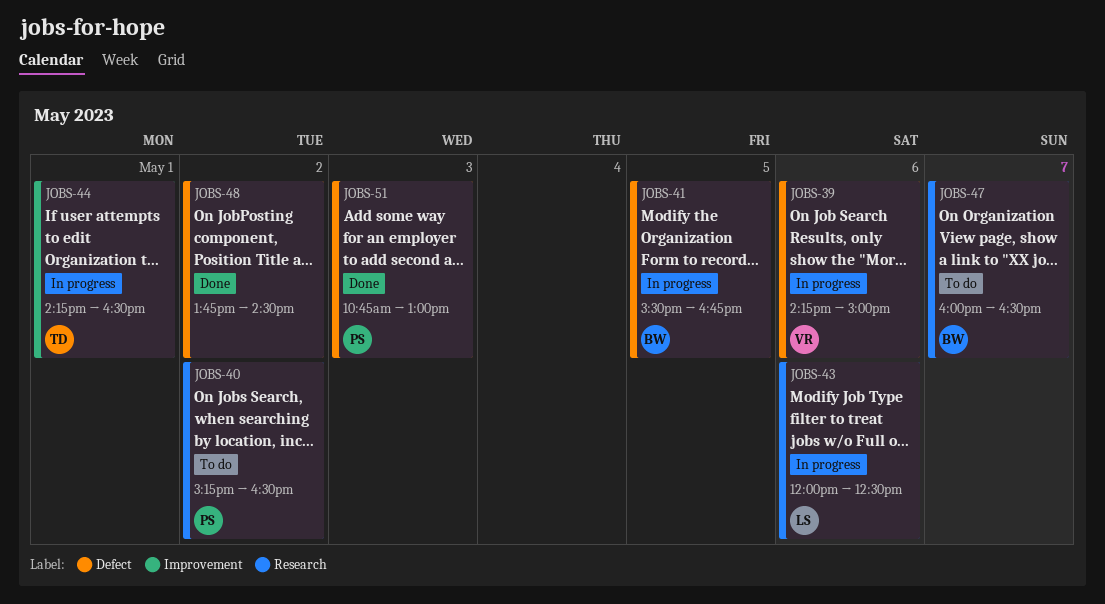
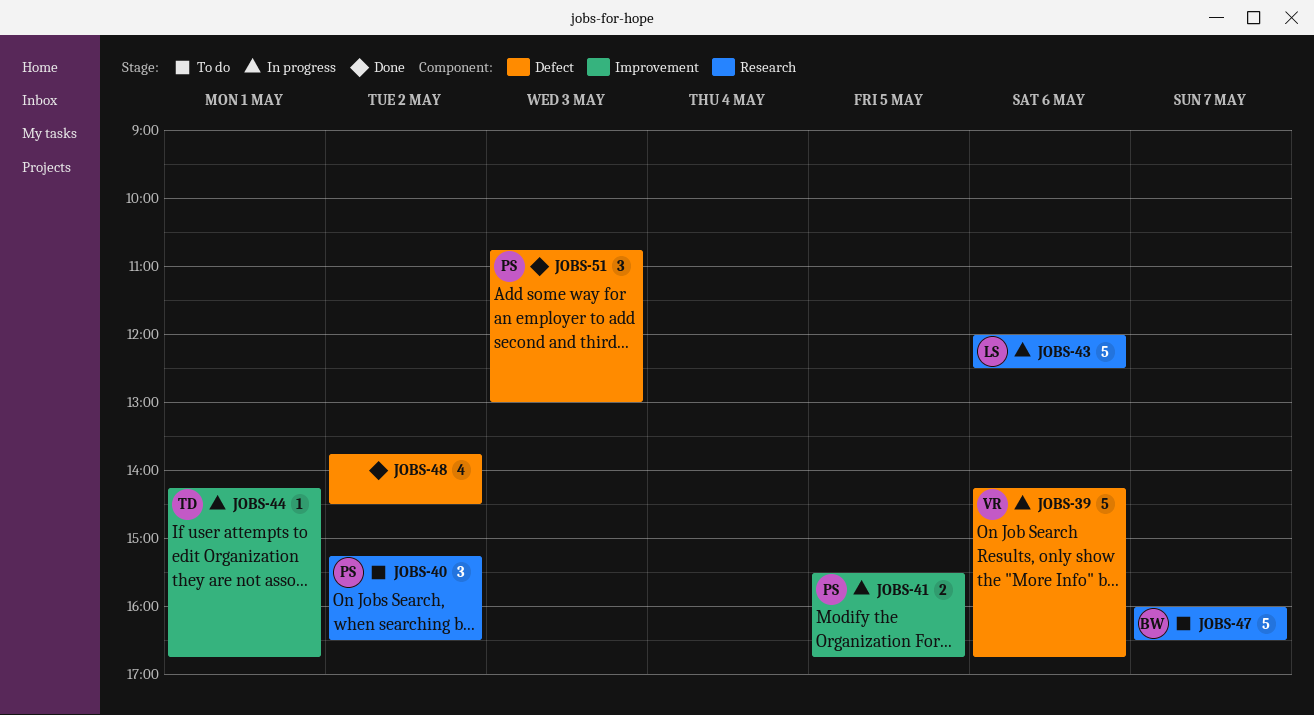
JOBS-39, ends: 15:00 -> 16:45
JOBS-41, owner: BW -> PS
JOBS-41, label: Defect -> Improvement
JOBS-44, ends: 16:30 -> 16:45

